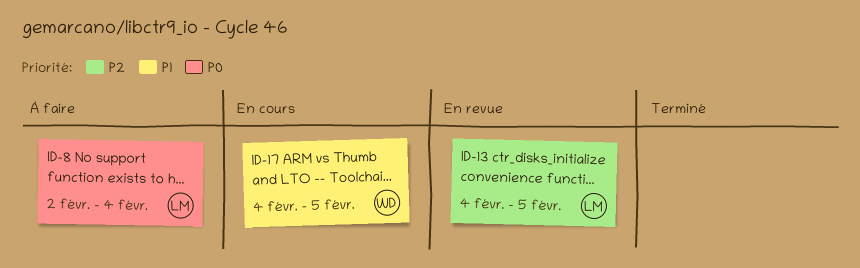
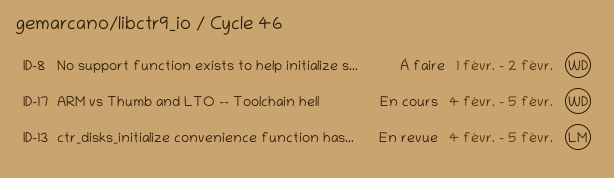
ID-8, owner: LM -> WD
ID-8, start: Feb 2 -> Feb 1
ID-8, due: Feb 4 -> Feb 2

